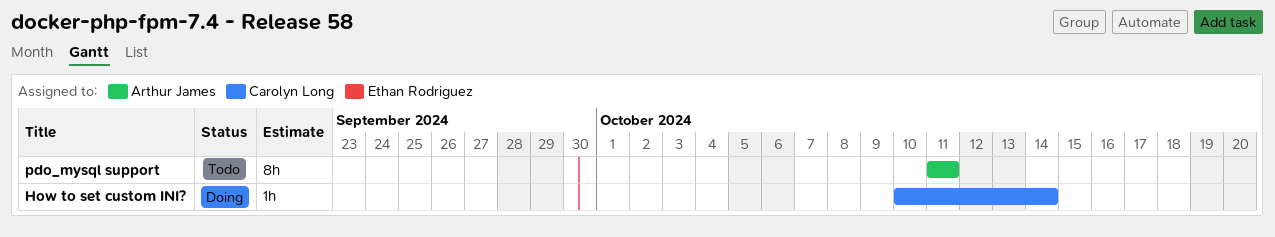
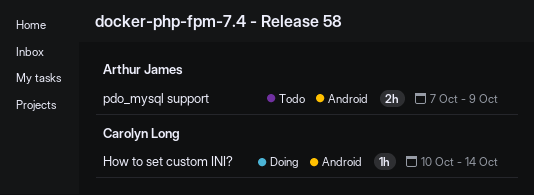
pdo_mysql support, estimate: 8h -> 2h
pdo_mysql support, start: Oct 11 -> Oct 7
pdo_mysql support, due: Oct 11 -> Oct 9

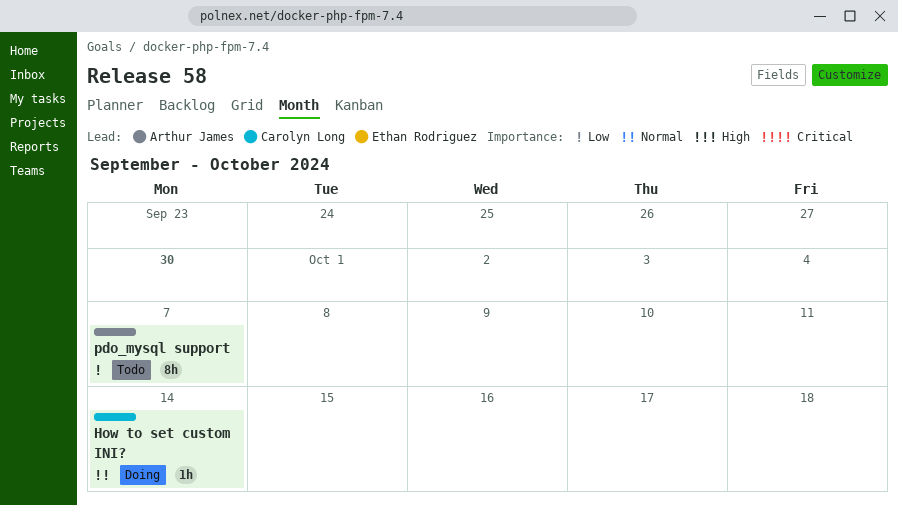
pdo_mysql support, estimate: 2h -> 8h
pdo_mysql support, due: Oct 9 -> Oct 7

